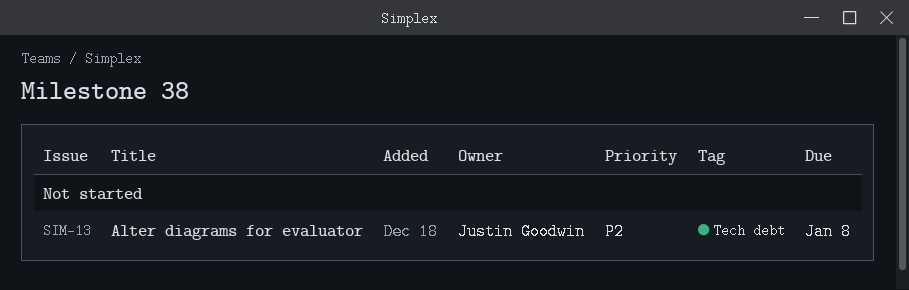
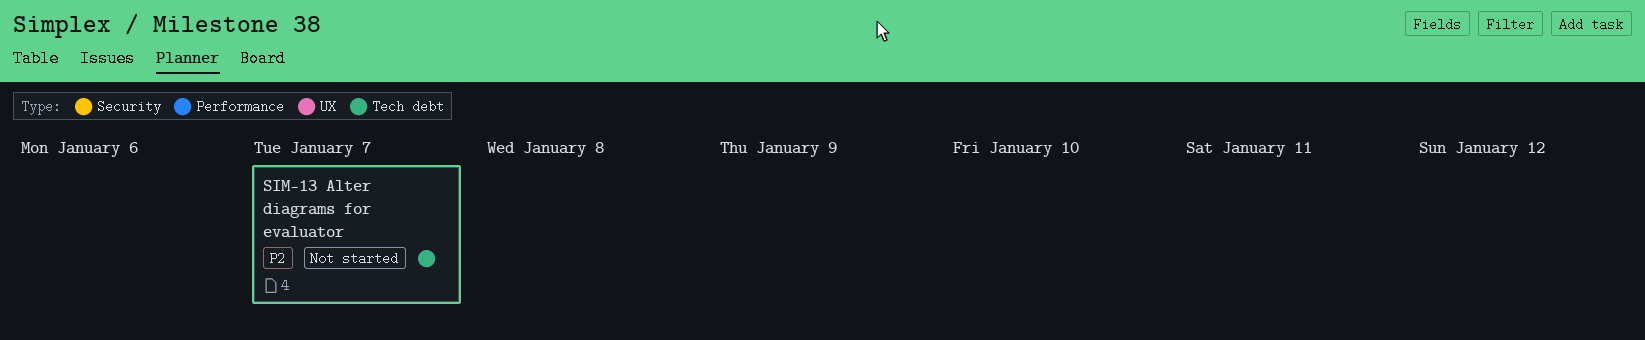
SIM-13, due: Jan 8 -> Jan 7

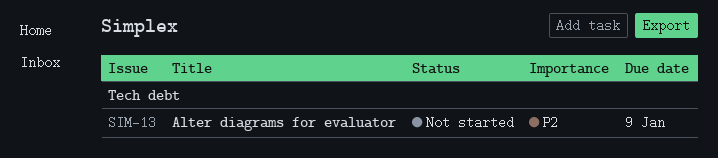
SIM-13, due: Jan 7 -> Jan 9

